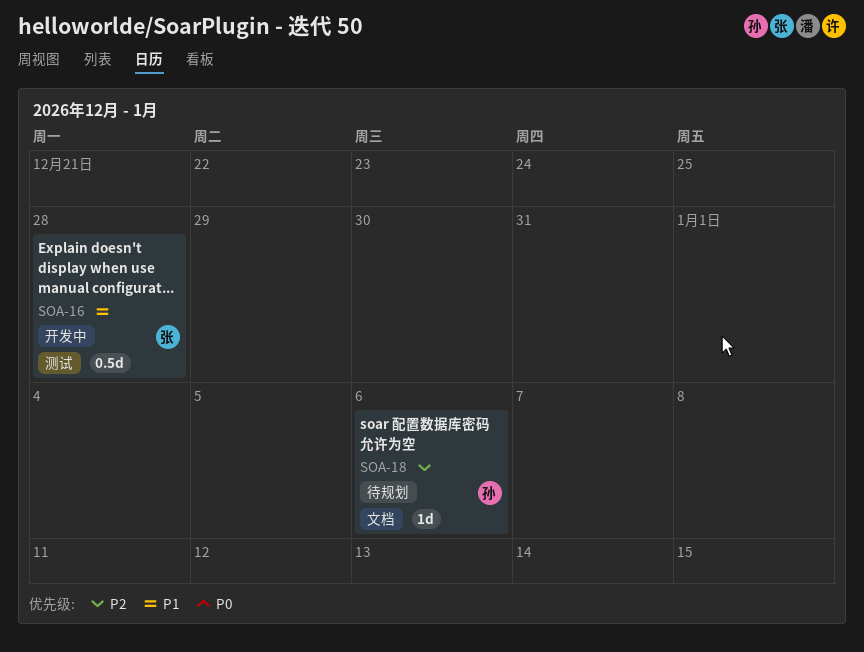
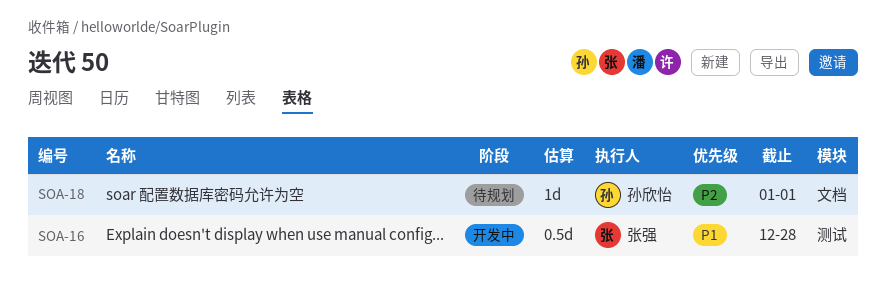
SOA-18, due: Jan 6 -> Jan 1

